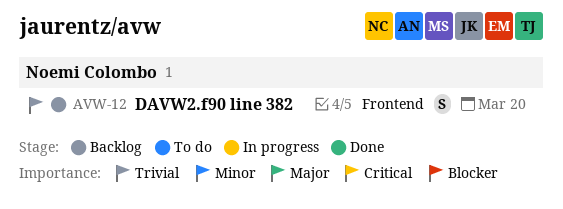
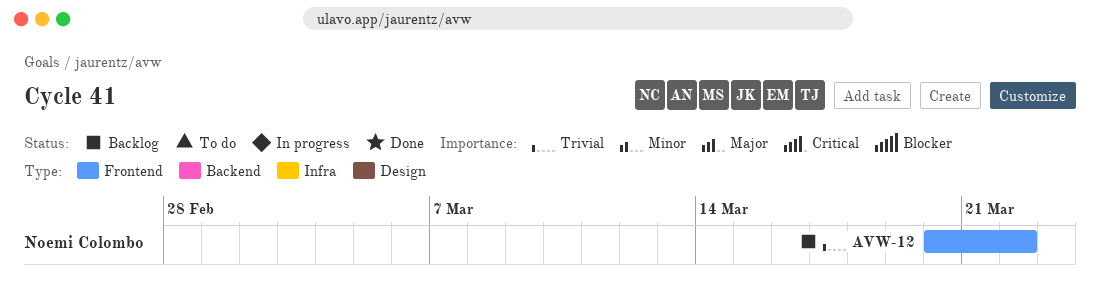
AVW-12, due: Mar 20 -> Mar 22

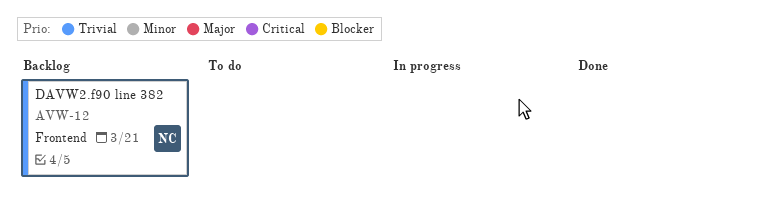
AVW-12, due: Mar 22 -> Mar 21

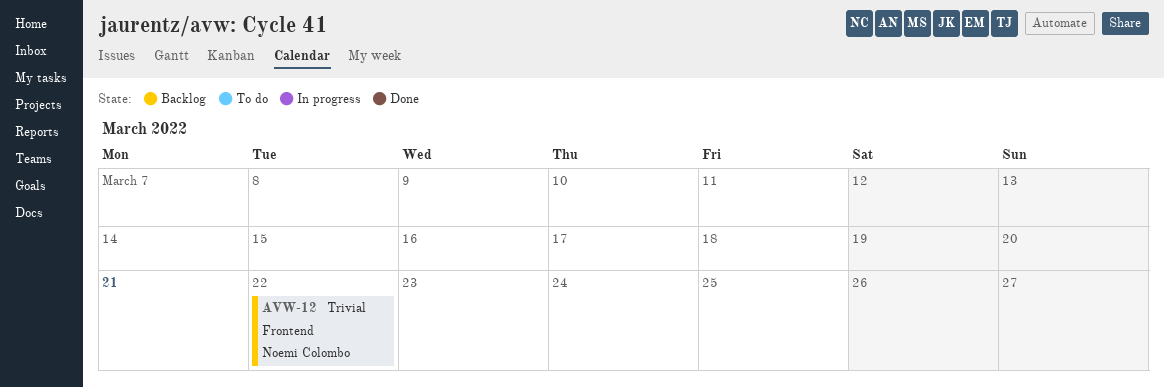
AVW-12, due: Mar 21 -> Mar 22

